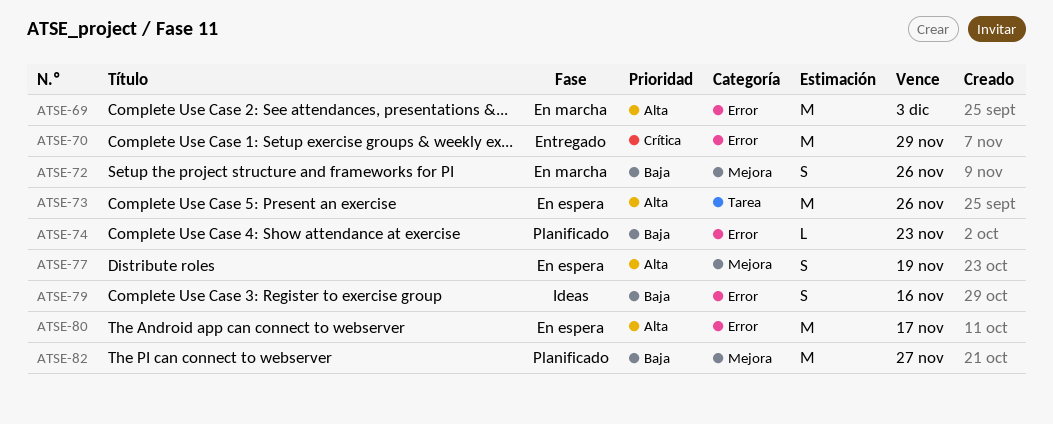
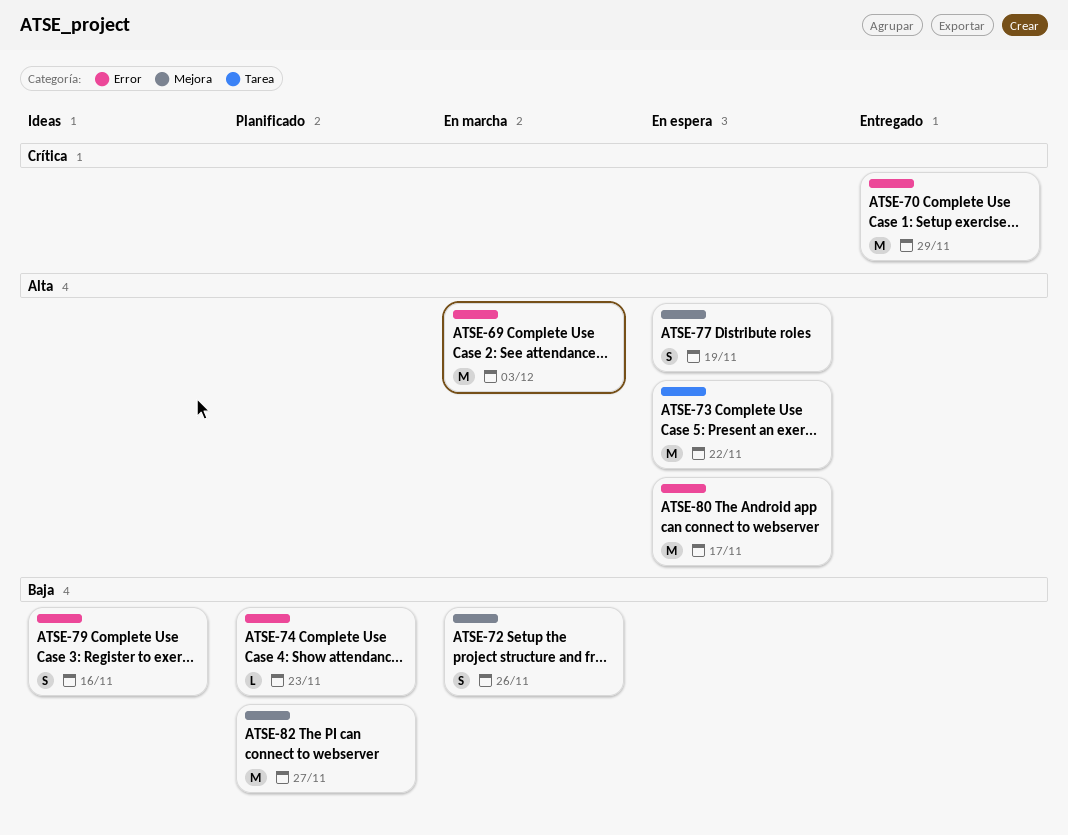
ATSE-73, due: Nov 26 -> Nov 22

